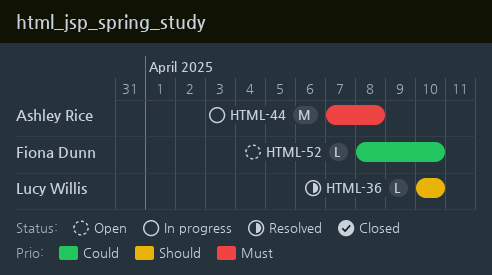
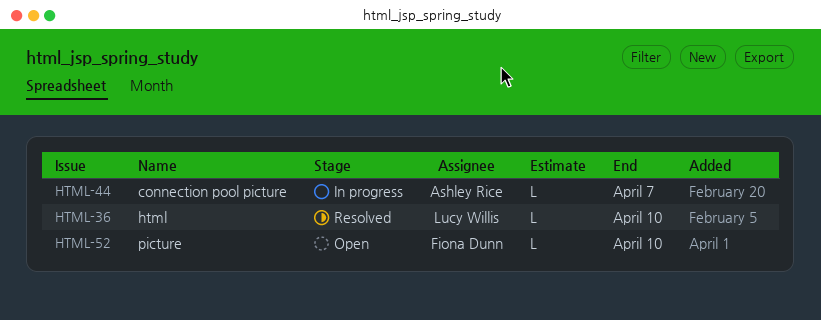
HTML-44, estimate: M -> L
HTML-44, due: Apr 8 -> Apr 7

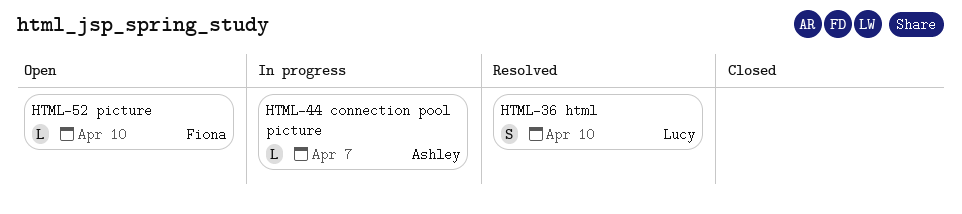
HTML-36, estimate: L -> S

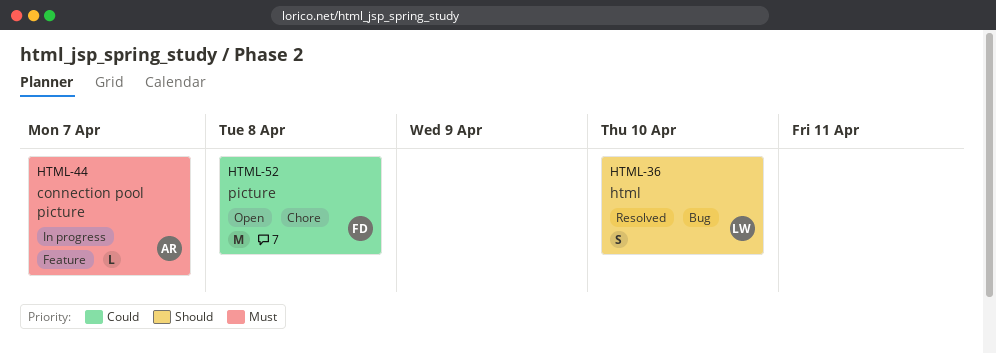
HTML-52, estimate: L -> M
HTML-52, due: Apr 10 -> Apr 8

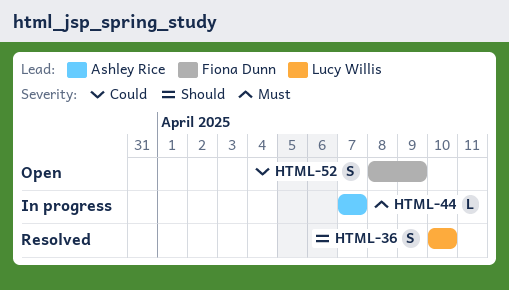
HTML-52, estimate: M -> S
HTML-52, due: Apr 8 -> Apr 9

